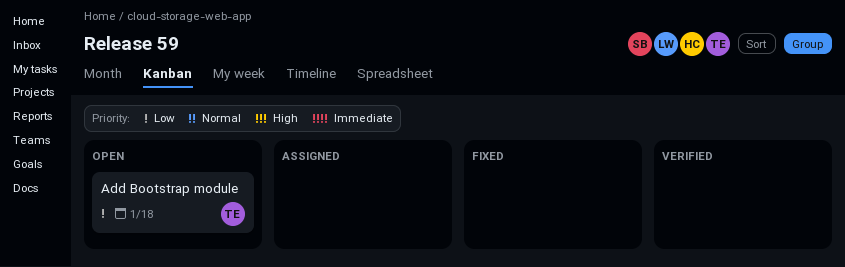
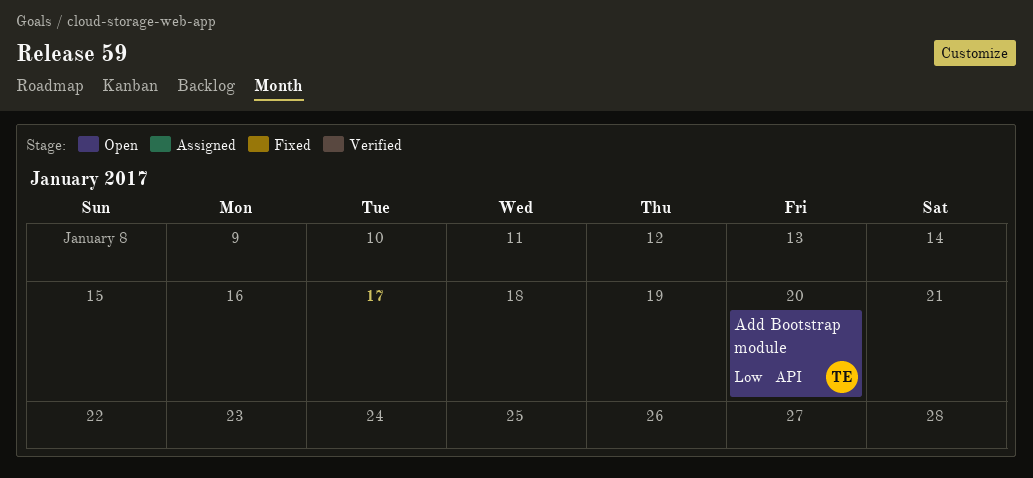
Add Bootstrap module, due: Jan 18 -> Jan 20

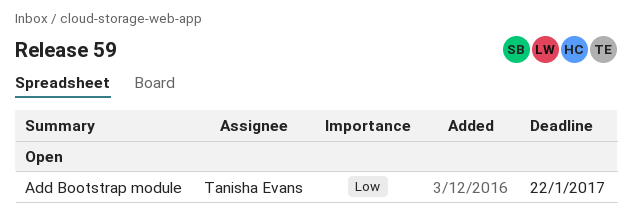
Add Bootstrap module, due: Jan 20 -> Jan 22

